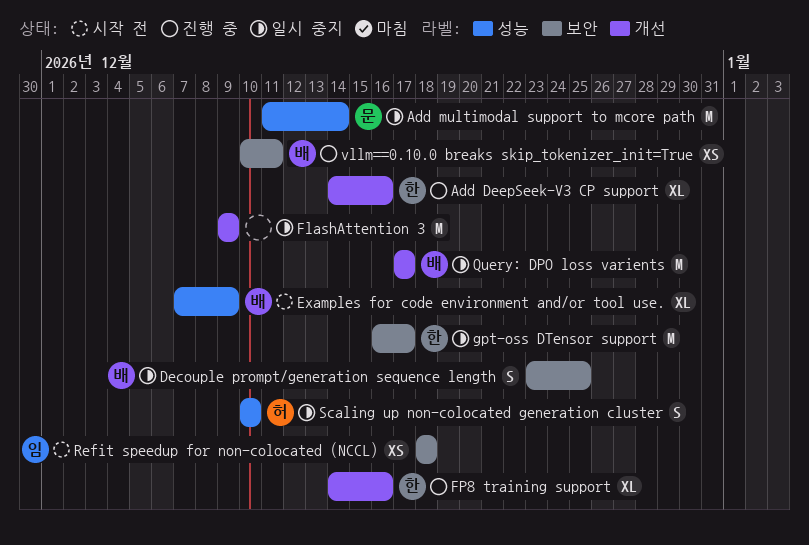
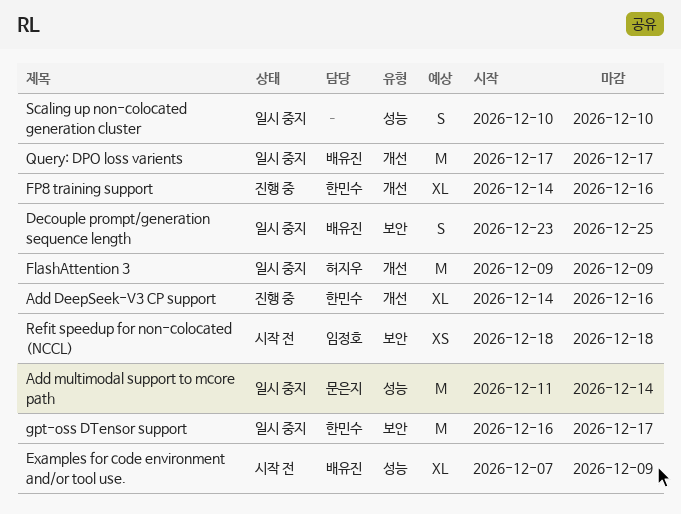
FlashAttention 3, owner: none -> 허지우
Scaling up non-colocated generation cluster, owner: 허지우 -> none
vllm==0.10.0 breaks skip_tokenizer_init=True: present -> none

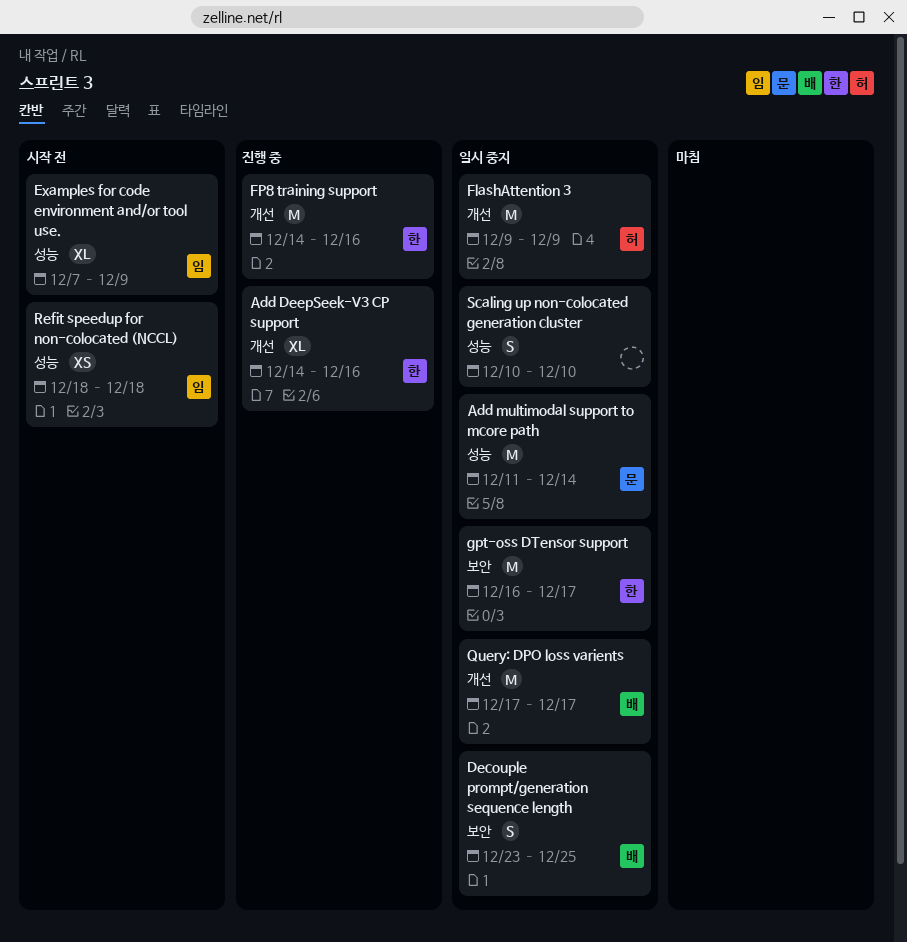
Examples for code environment and/or tool use., owner: 배유진 -> 임정호
FP8 training support, estimate: XL -> M
Refit speedup for non-colocated (NCCL), label: 보안 -> 성능

